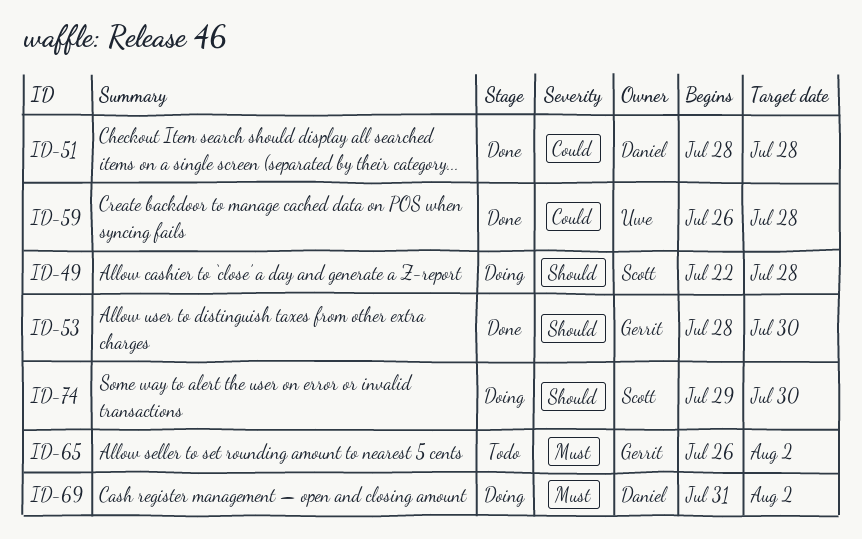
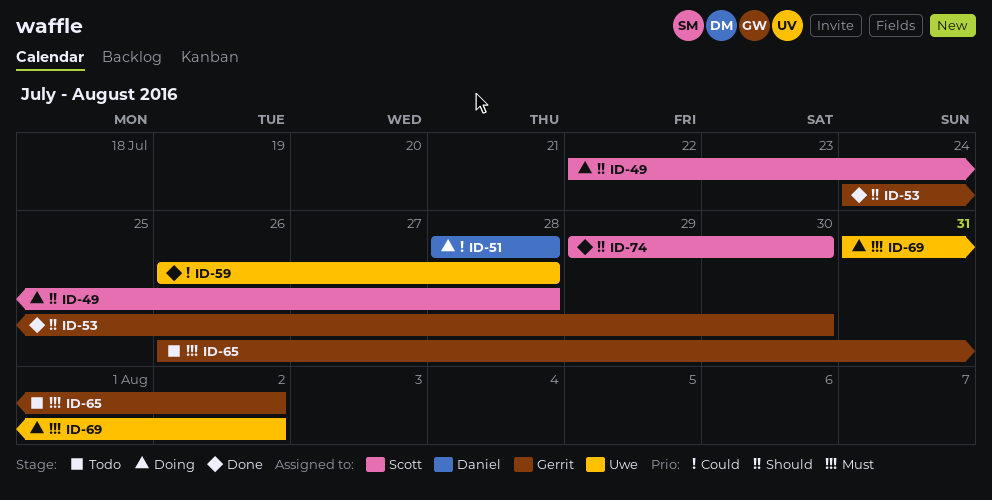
ID-51, status: Done -> Doing
ID-53, start: Jul 28 -> Jul 24
ID-69, owner: Daniel -> Uwe
ID-74, status: Doing -> Done

